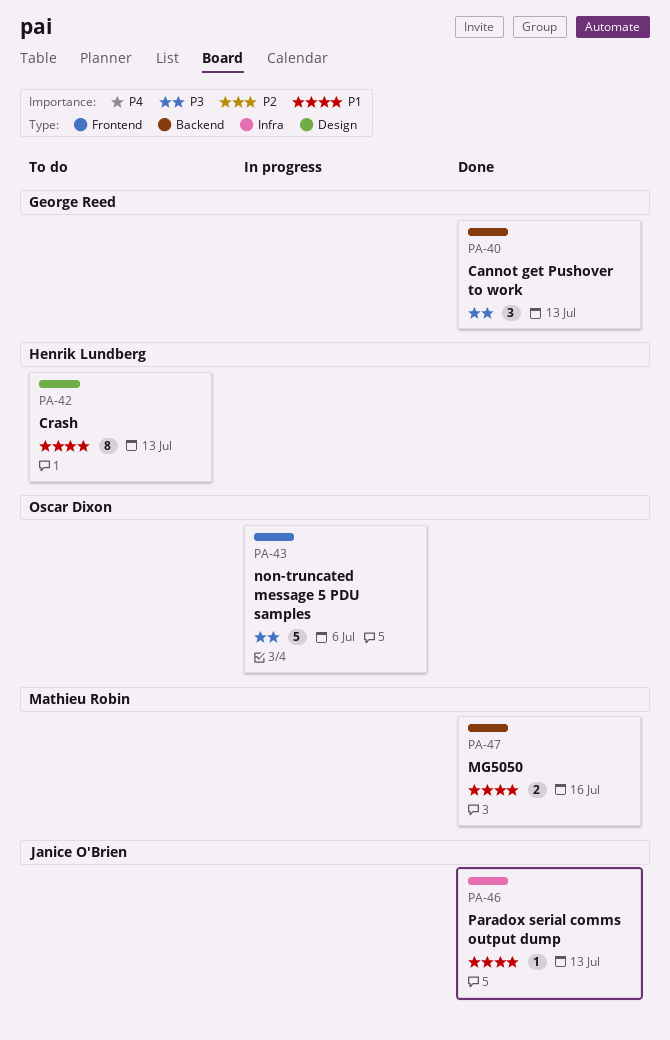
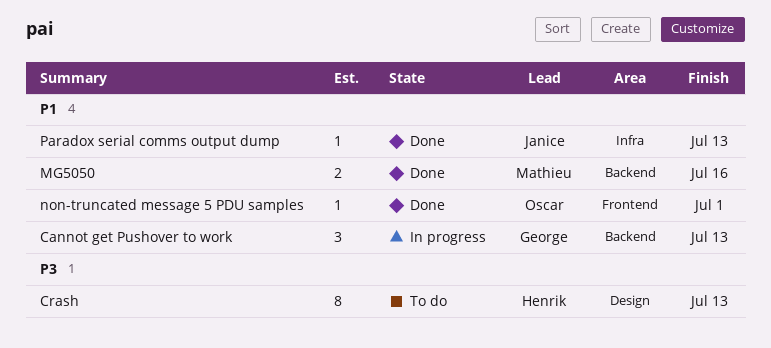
Cannot get Pushover to work, status: Done -> In progress
Cannot get Pushover to work, priority: P3 -> P1
Crash, priority: P1 -> P3
non-truncated message 5 PDU samples, status: In progress -> Done
non-truncated message 5 PDU samples, priority: P3 -> P1
non-truncated message 5 PDU samples, estimate: 5 -> 1
non-truncated message 5 PDU samples, due: Jul 6 -> Jul 1

